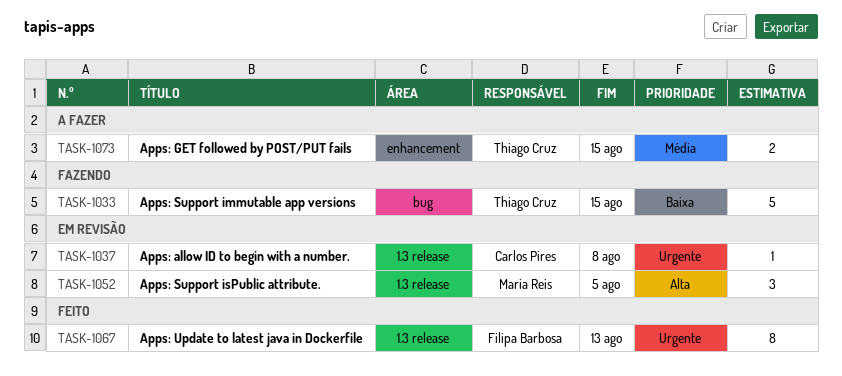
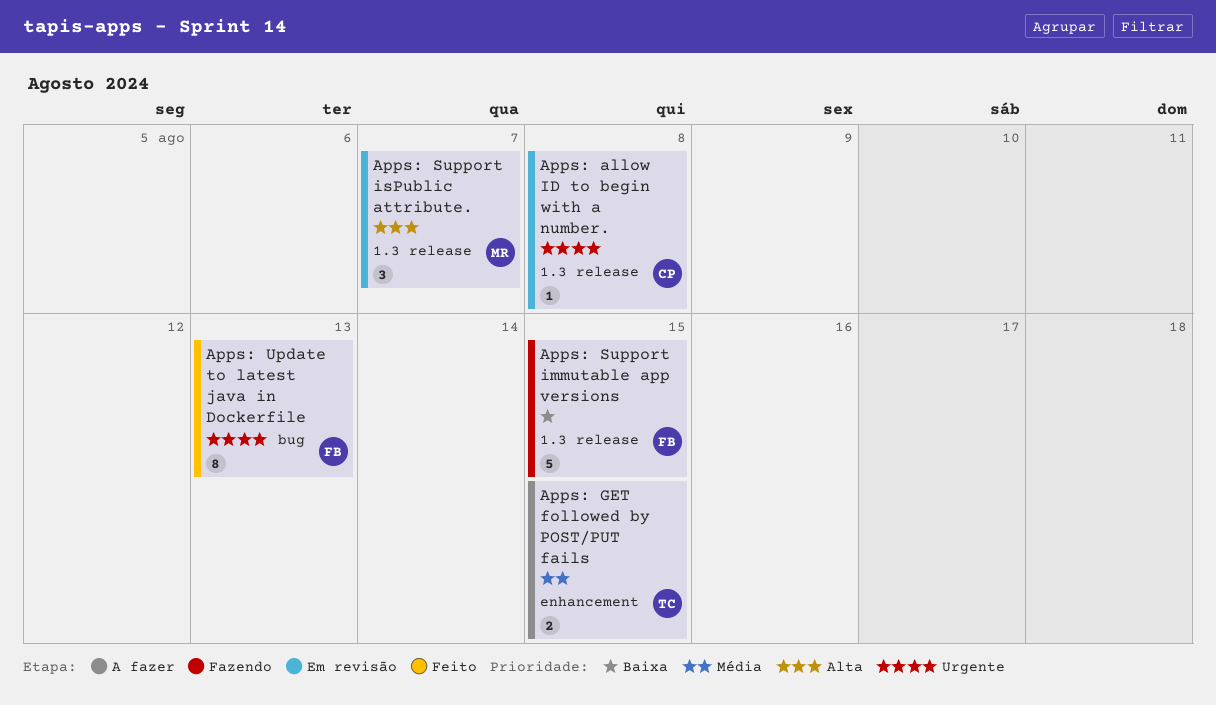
Apps: Support immutable app versions, owner: Thiago Cruz -> Filipa Barbosa
Apps: Support immutable app versions, label: bug -> 1.3 release
Apps: Support isPublic attribute., due: Aug 5 -> Aug 7
Apps: Update to latest java in Dockerfile, label: 1.3 release -> bug

